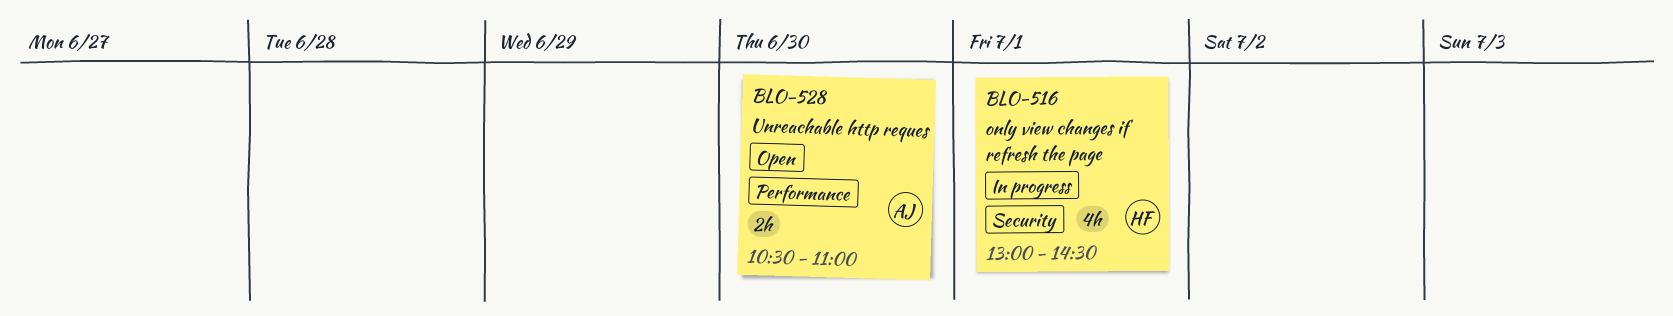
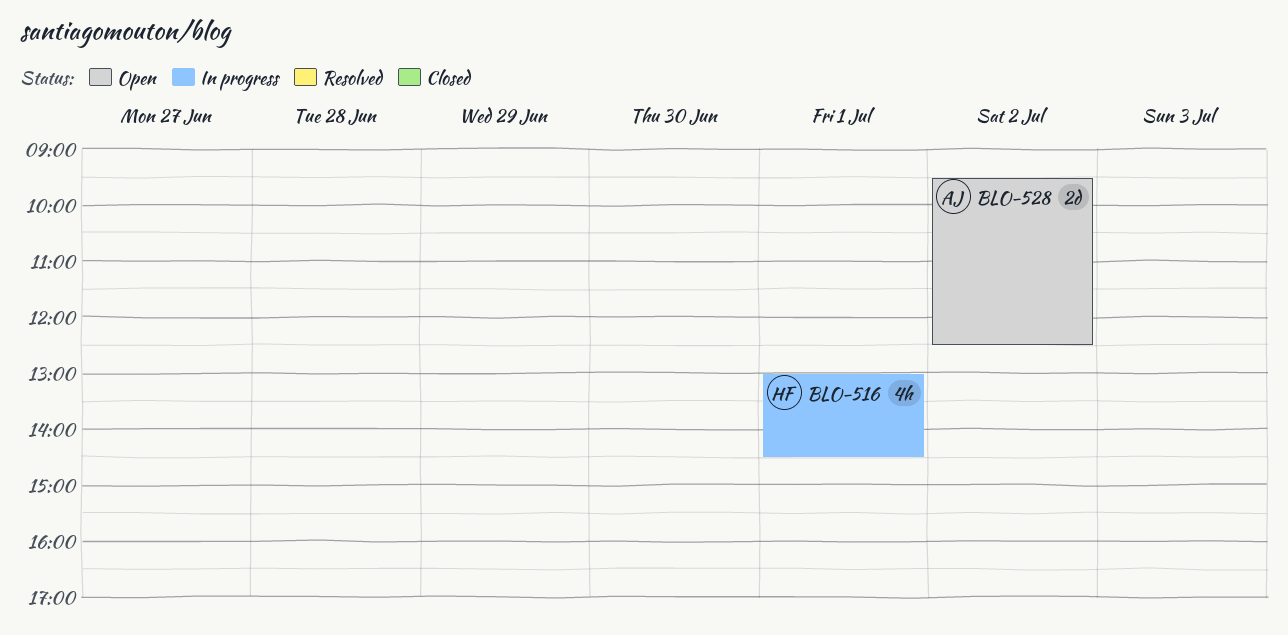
BLO-528, estimate: 2h -> 2d
BLO-528, day: Jun 30 -> Jul 2
BLO-528, begins: 10:30 -> 09:30
BLO-528, ends: 11:00 -> 12:30

